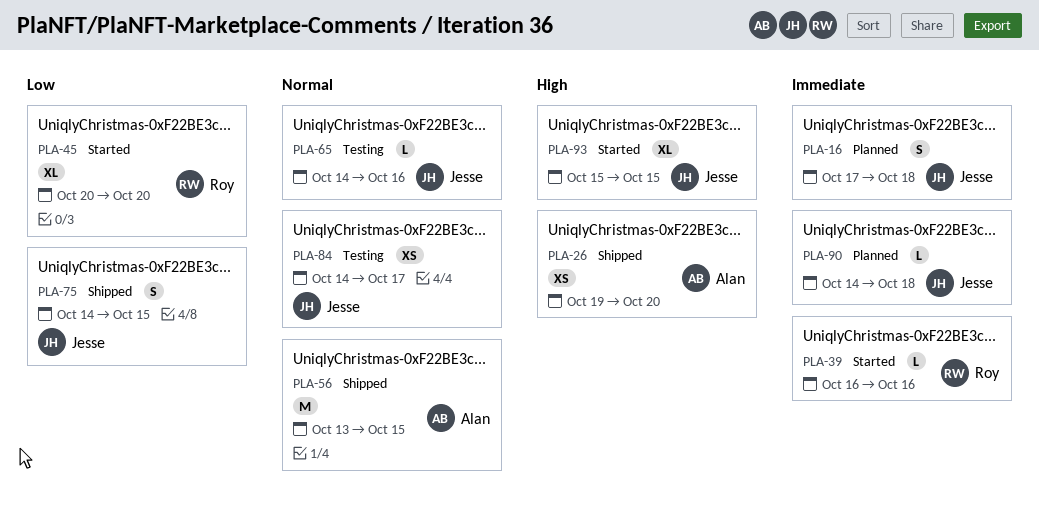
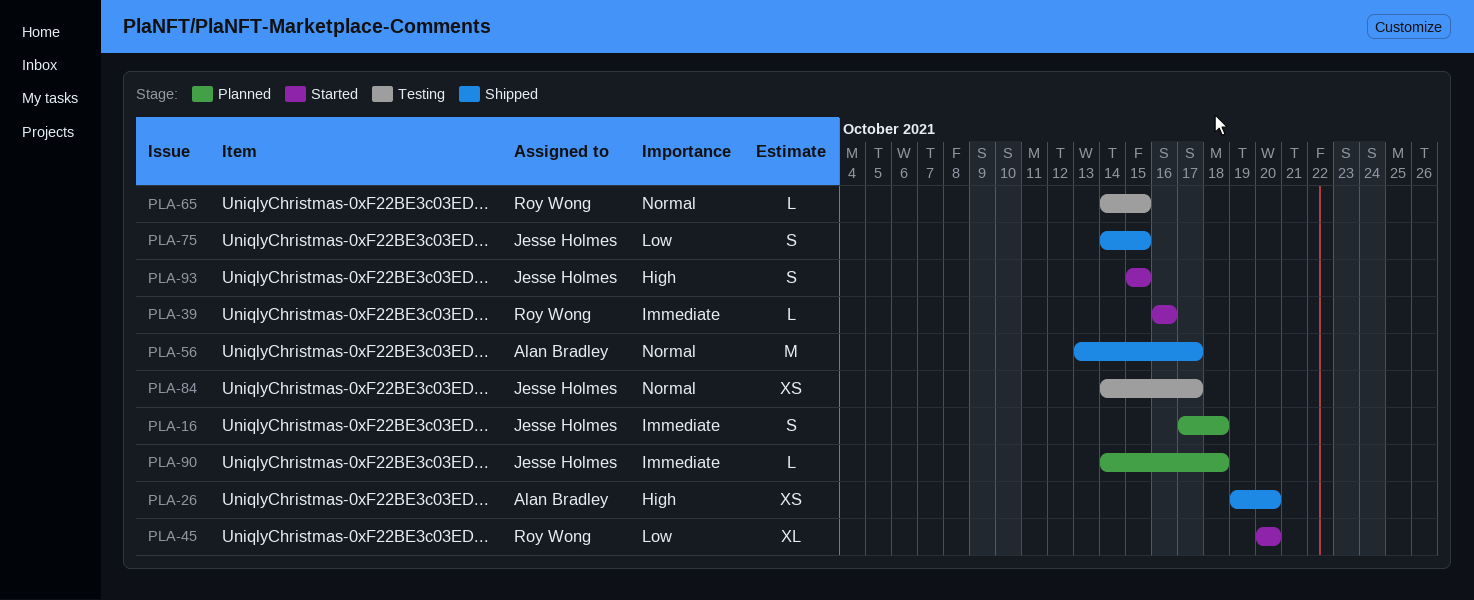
PLA-56, due: Oct 15 -> Oct 17
PLA-65, owner: Jesse Holmes -> Roy Wong
PLA-65, due: Oct 16 -> Oct 15
PLA-93, estimate: XL -> S

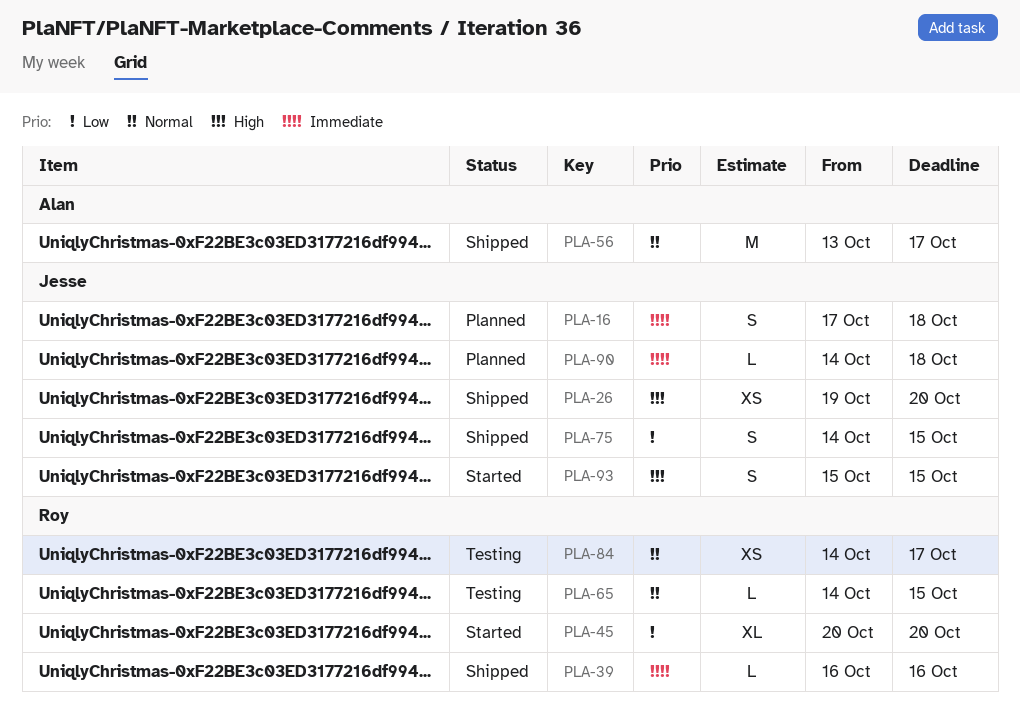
PLA-26, owner: Alan Bradley -> Jesse Holmes
PLA-39, status: Started -> Shipped
PLA-84, owner: Jesse Holmes -> Roy Wong

